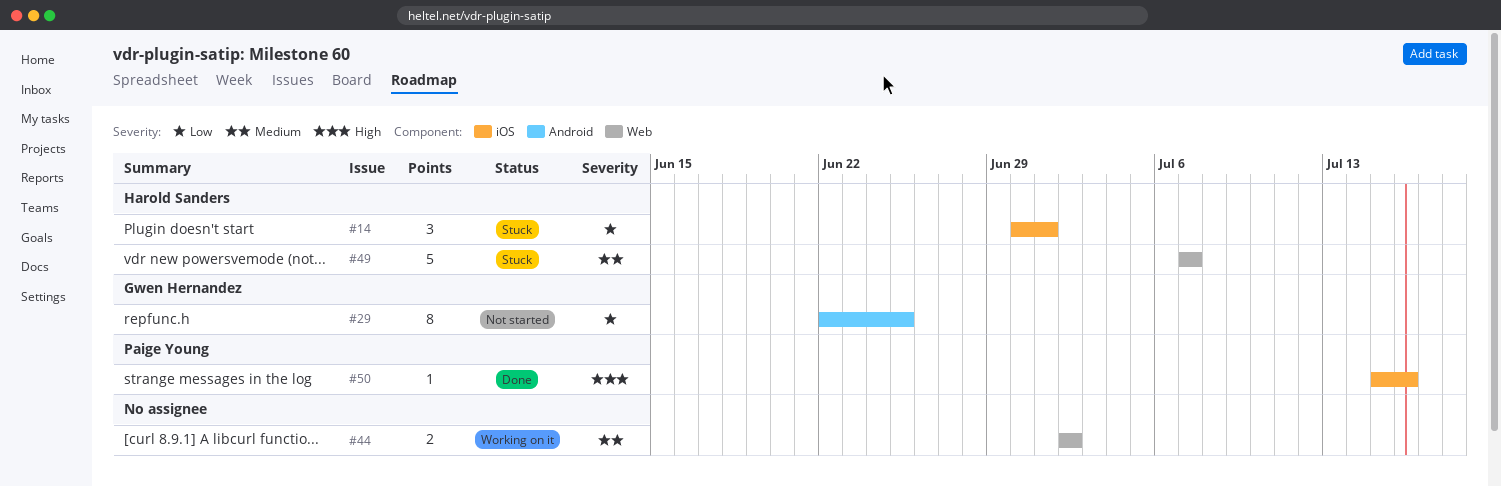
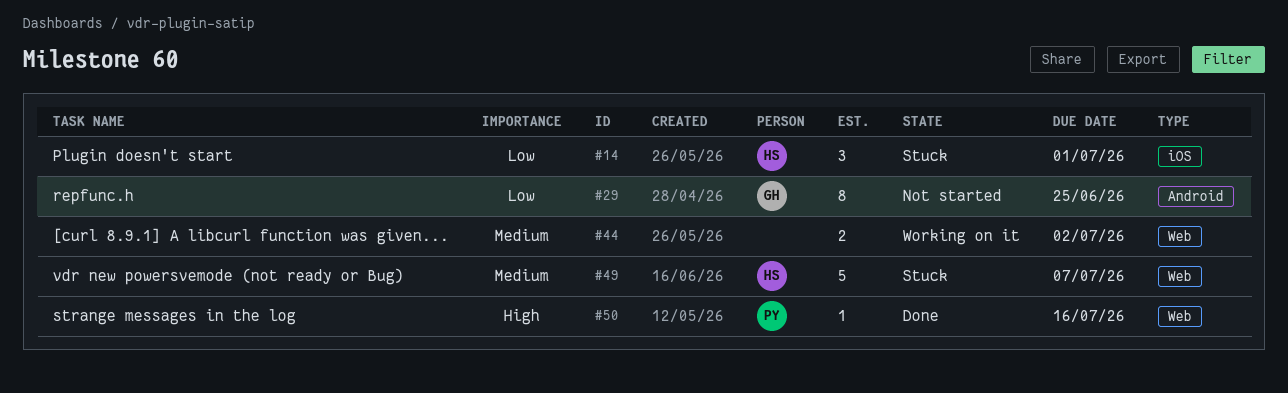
#50, label: iOS -> Web

